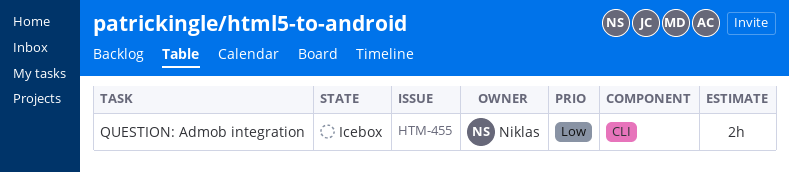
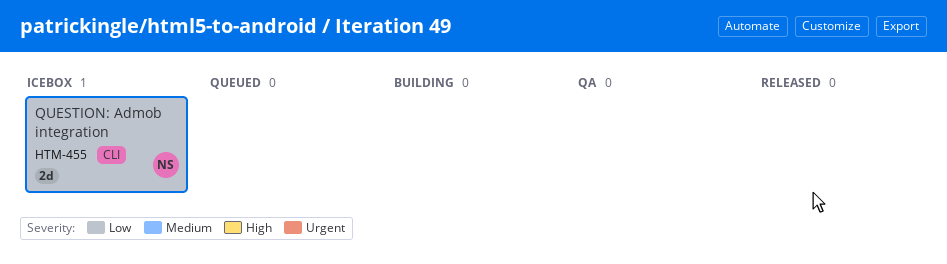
HTM-455, estimate: 2h -> 2d

